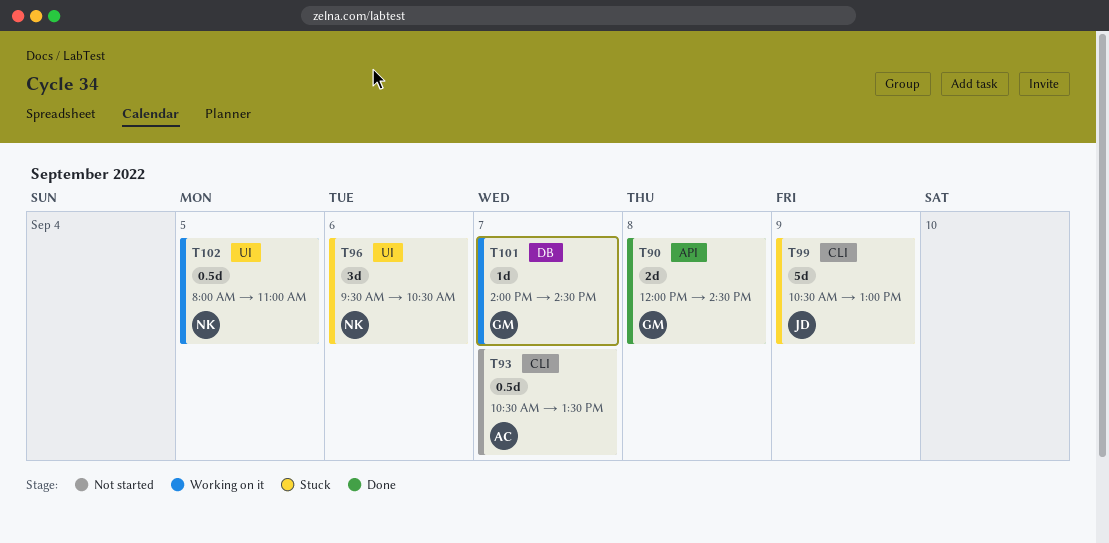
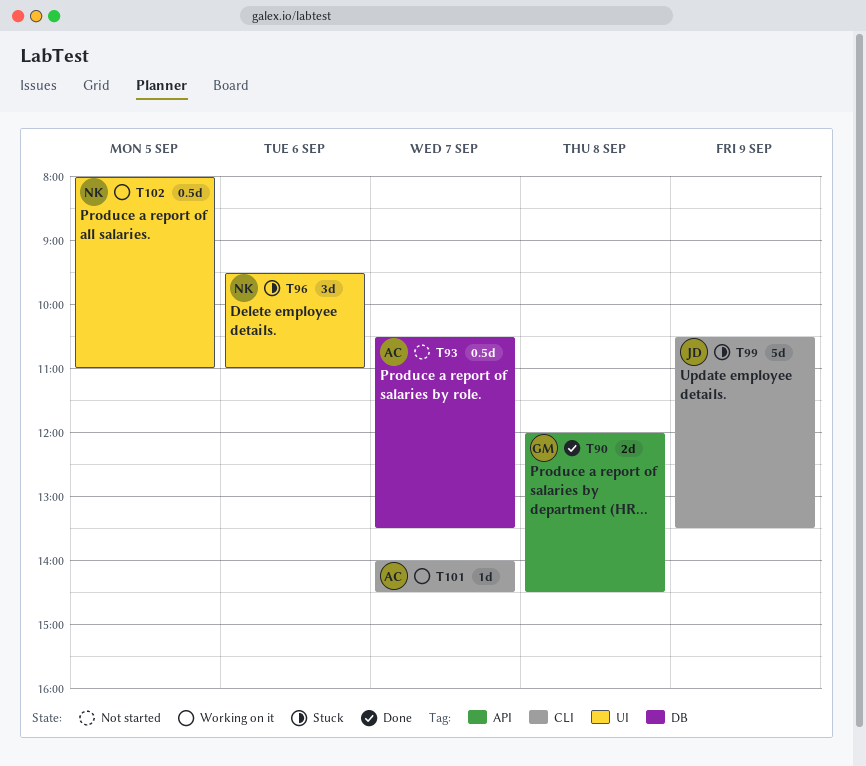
T93, label: CLI -> DB
T96, ends: 10:30 -> 11:00
T99, ends: 13:00 -> 13:30
T101, owner: GM -> AC
T101, label: DB -> CLI

